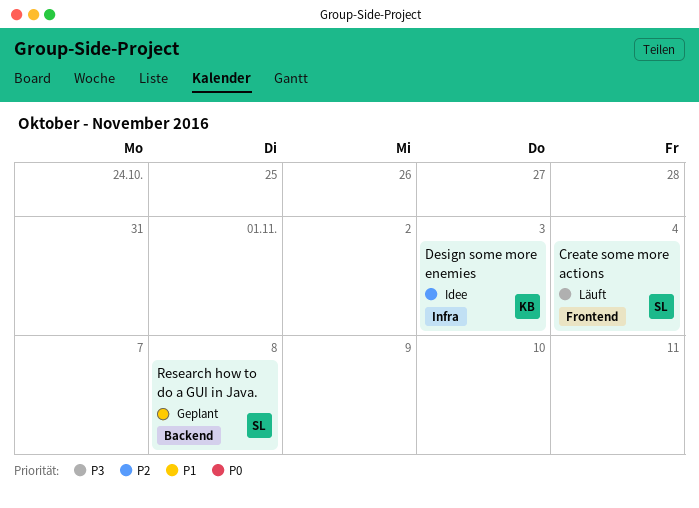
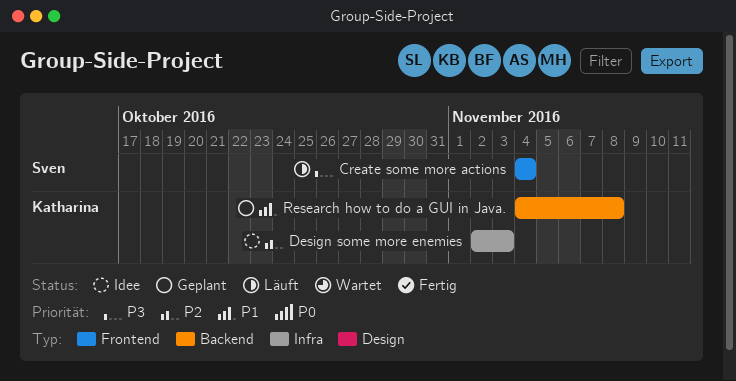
Research how to do a GUI in Java., owner: Sven -> Katharina

